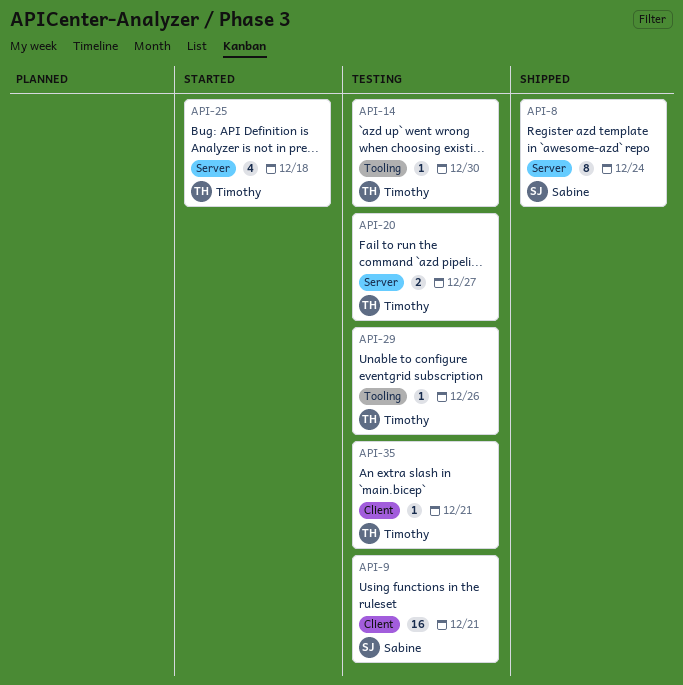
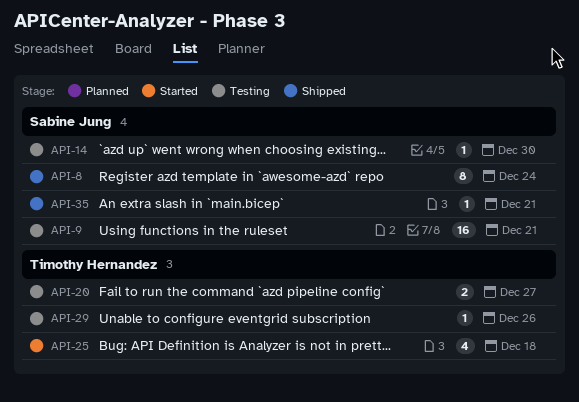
API-14, owner: Timothy Hernandez -> Sabine Jung
API-35, status: Testing -> Shipped
API-35, owner: Timothy Hernandez -> Sabine Jung

